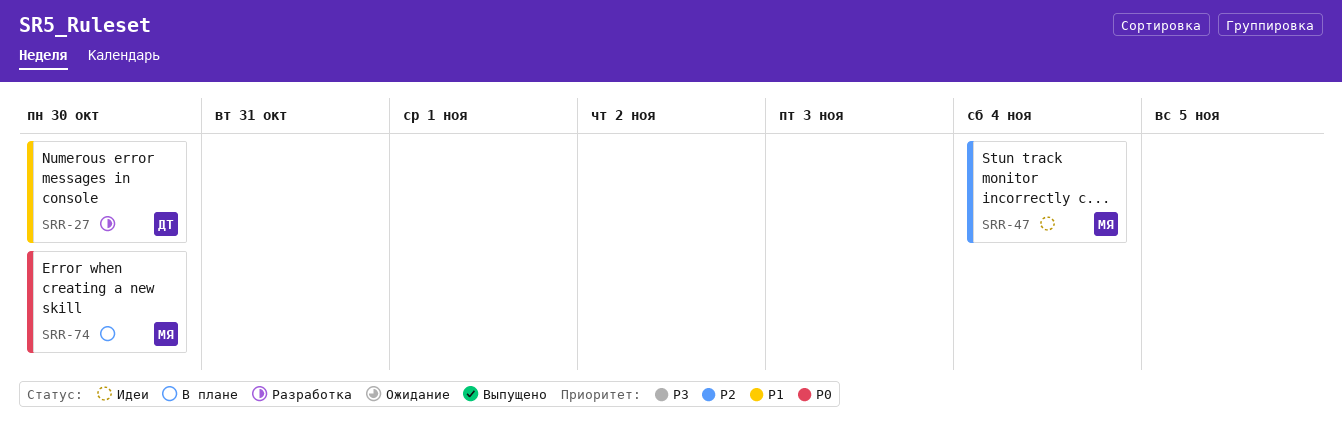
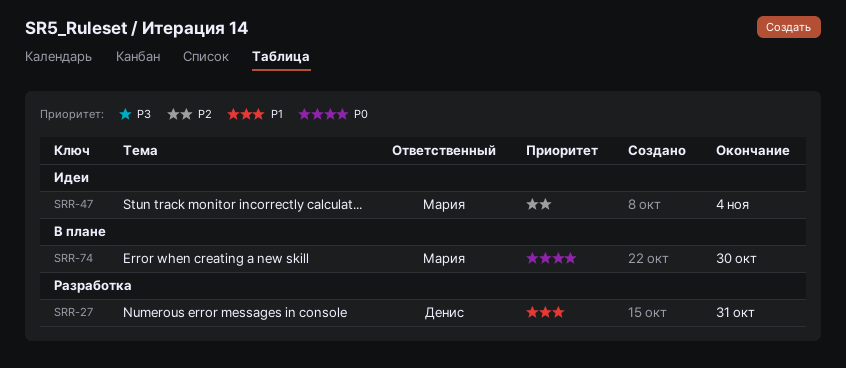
SRR-27, due: Oct 30 -> Oct 31

